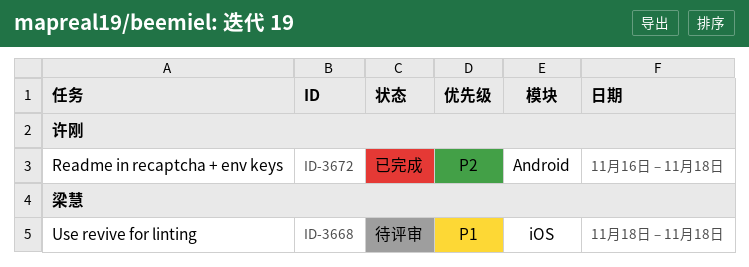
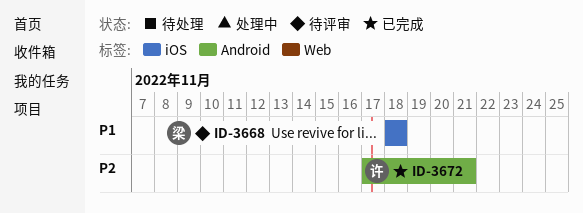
ID-3672, start: Nov 16 -> Nov 17
ID-3672, due: Nov 18 -> Nov 21

